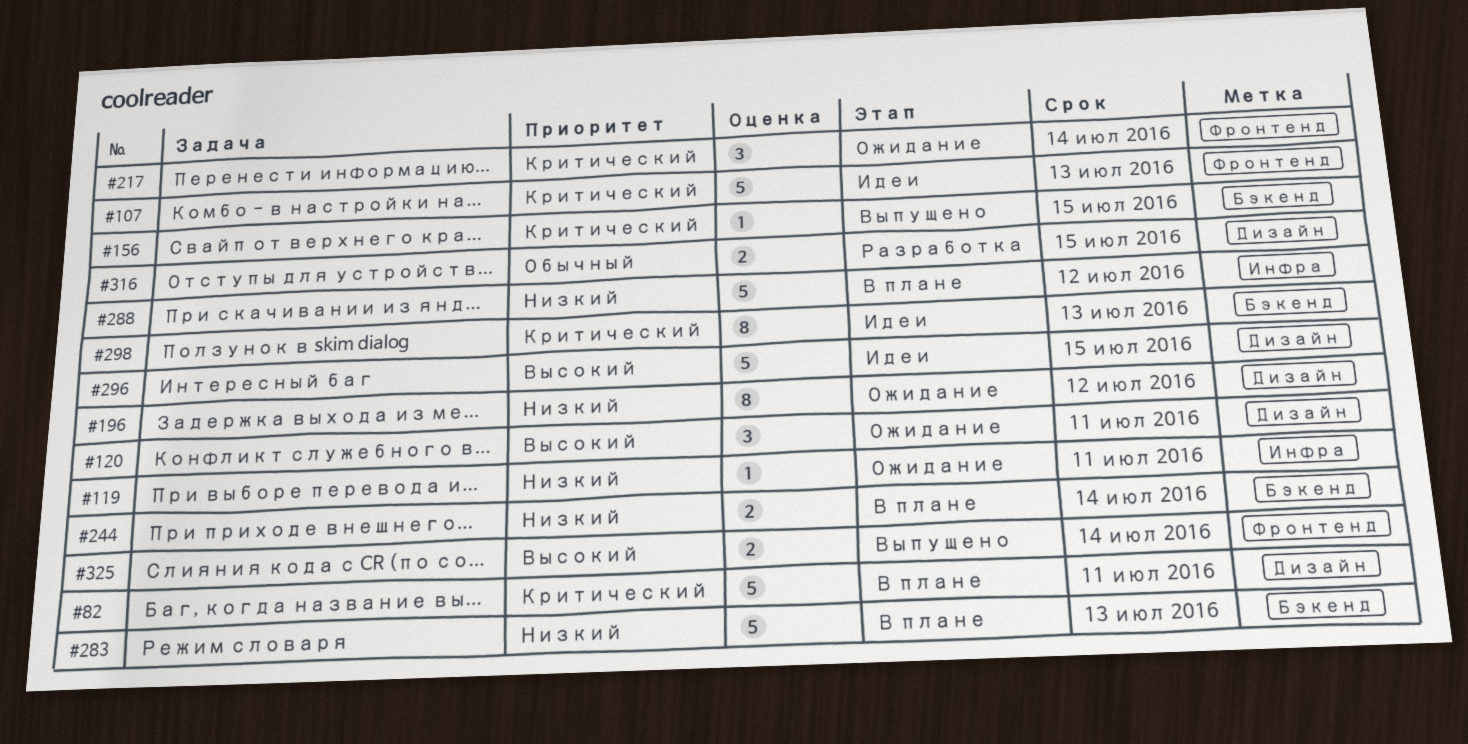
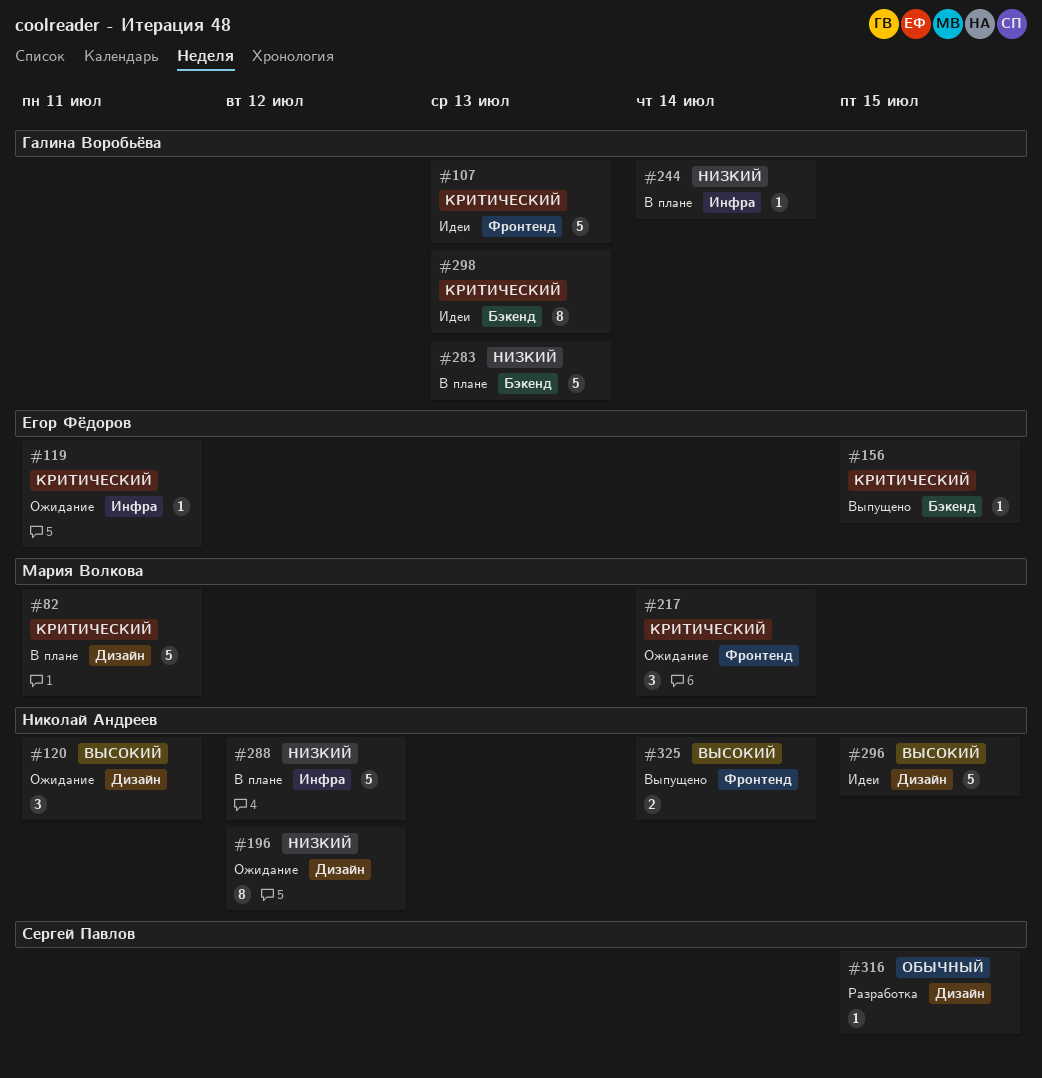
#119, priority: Низкий -> Критический
#244, label: Бэкенд -> Инфра
#244, estimate: 2 -> 1
#316, estimate: 2 -> 1

